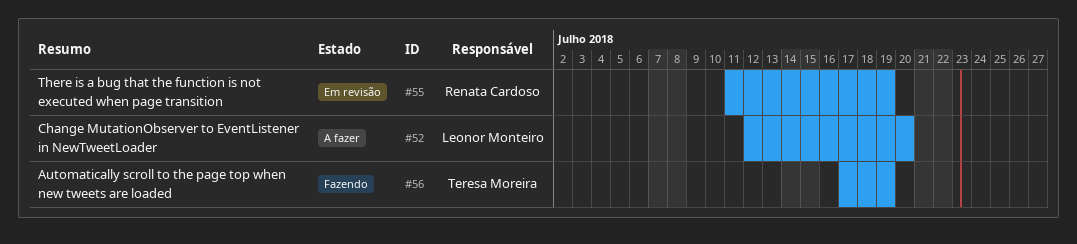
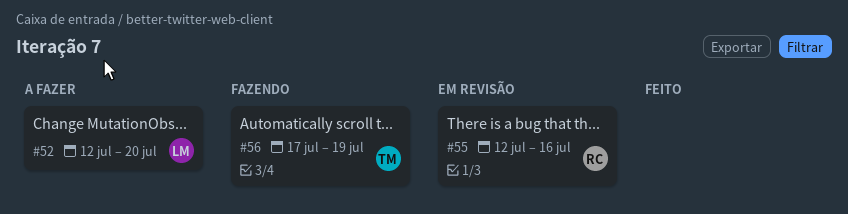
#55, start: Jul 11 -> Jul 12
#55, due: Jul 19 -> Jul 16

